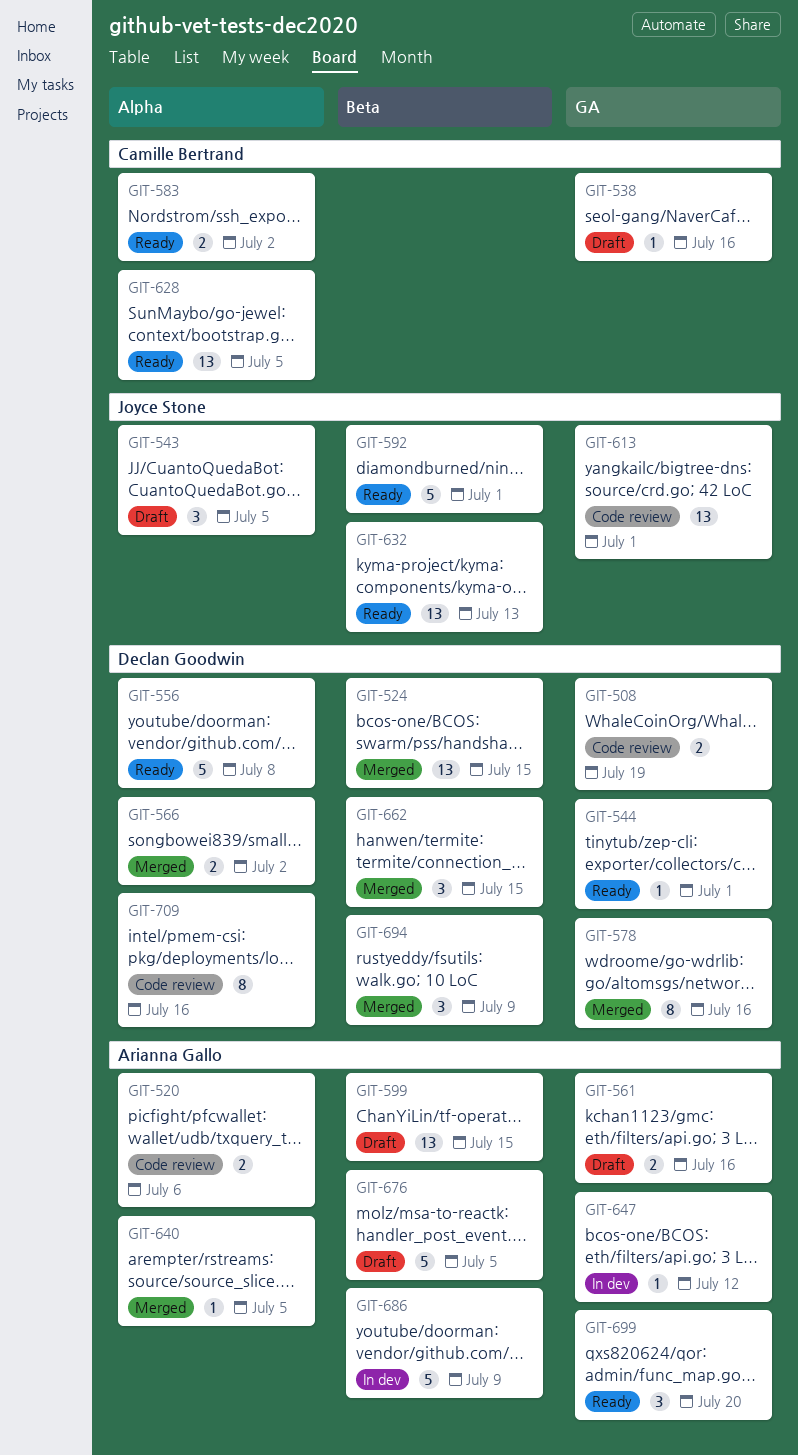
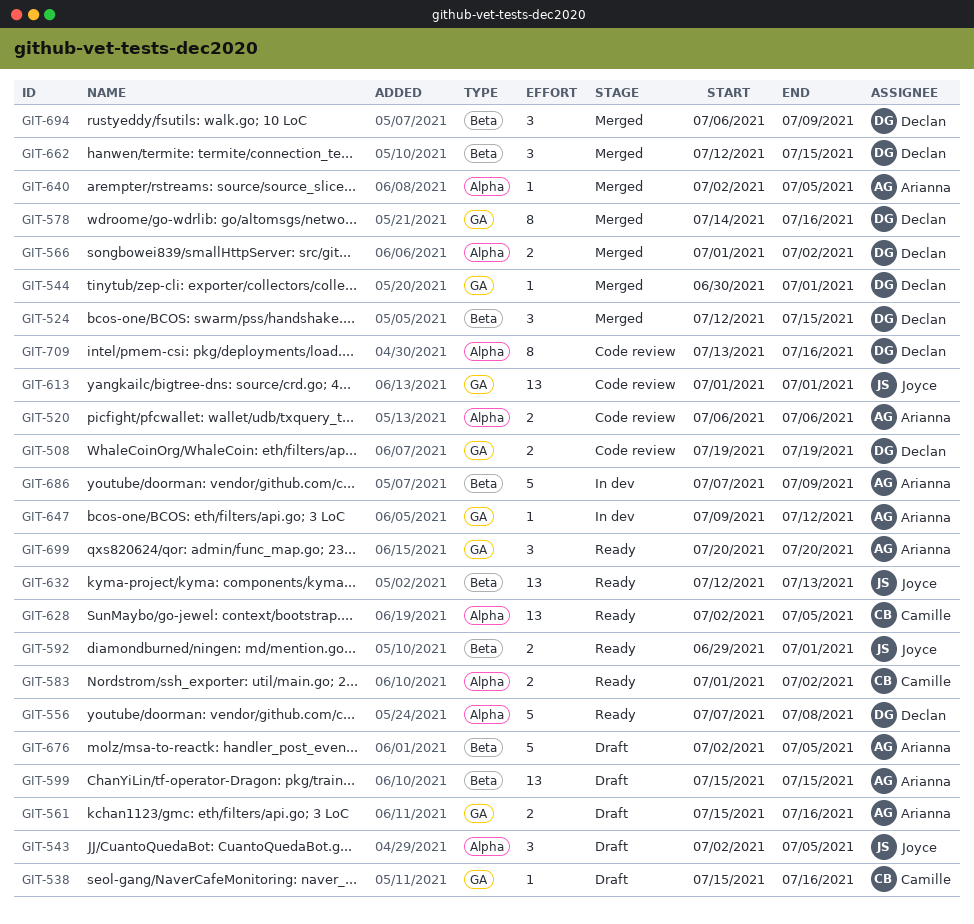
GIT-524, estimate: 13 -> 3
GIT-544, status: Ready -> Merged
GIT-592, estimate: 5 -> 2

